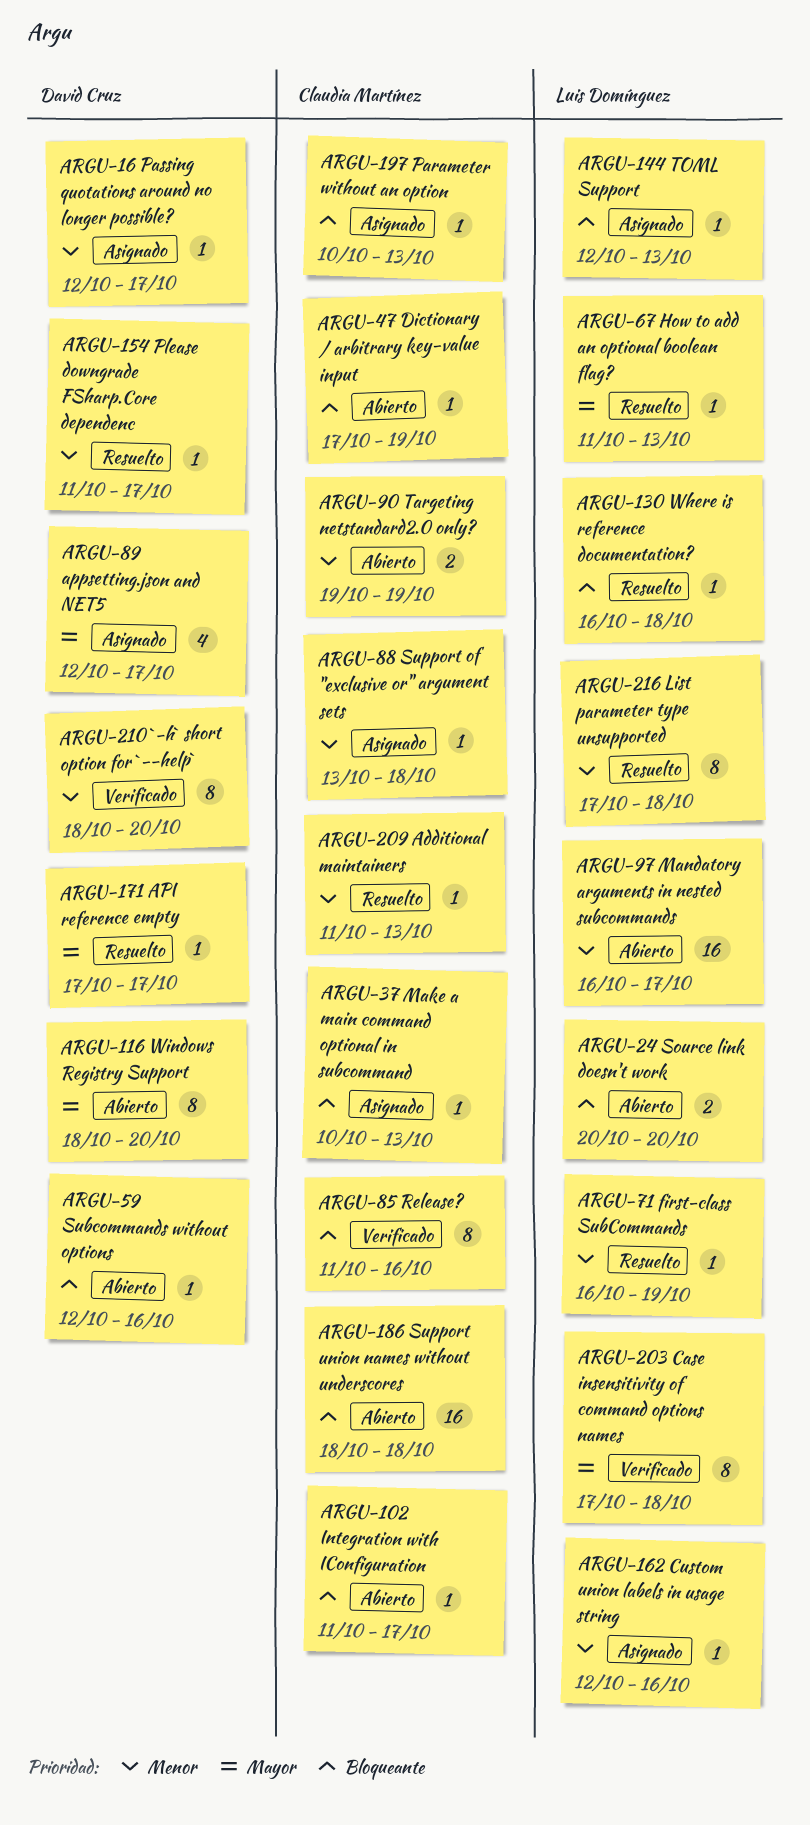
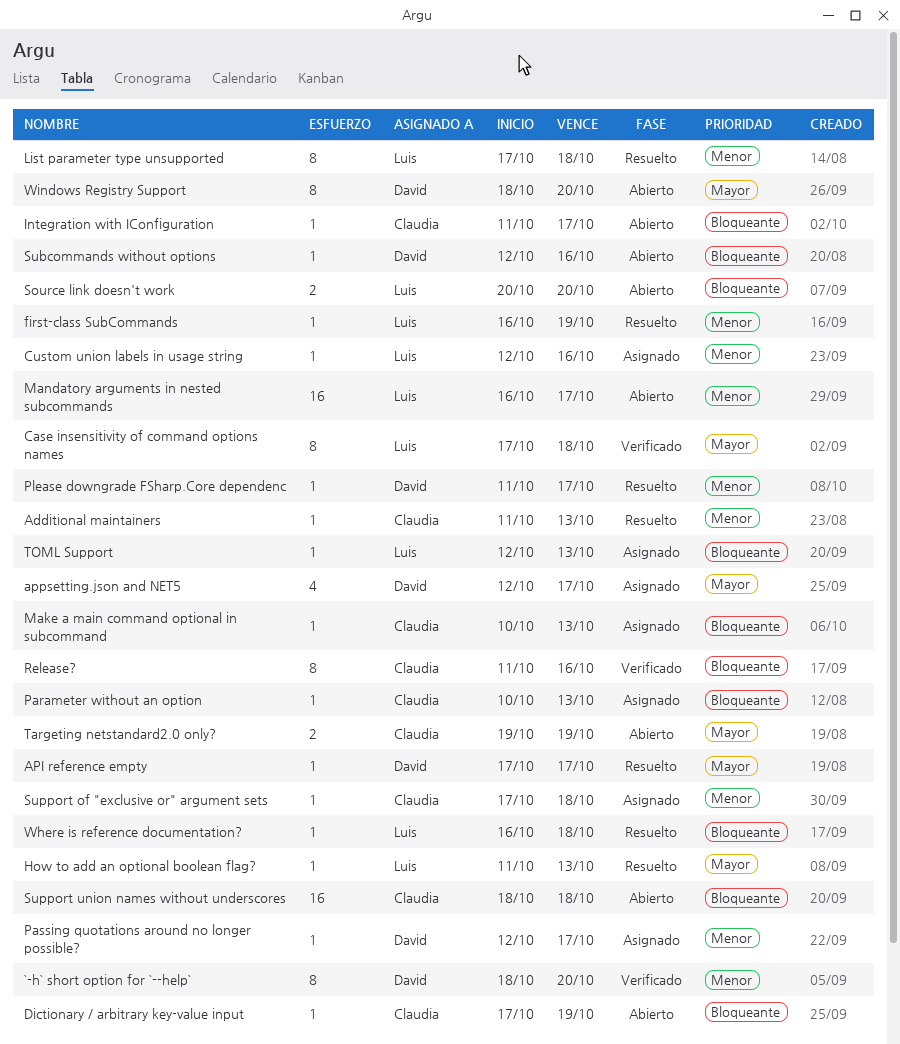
Support of "exclusive or" argument sets, start: Oct 13 -> Oct 17
Targeting netstandard2.0 only?, priority: Menor -> Mayor

